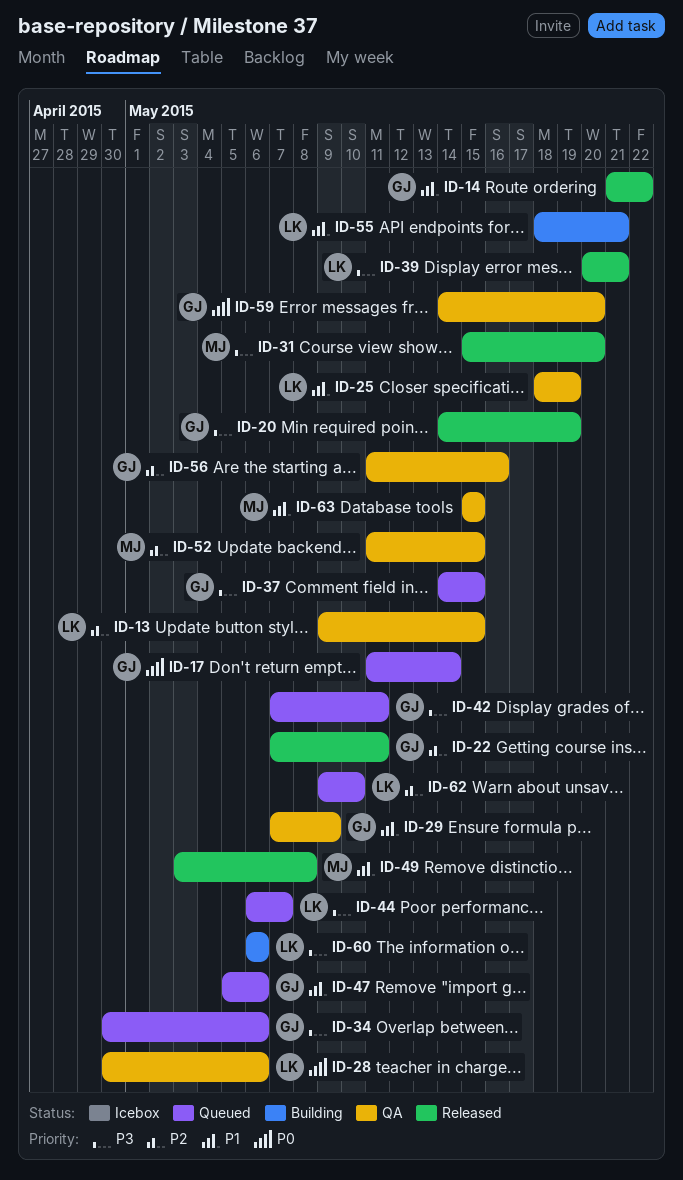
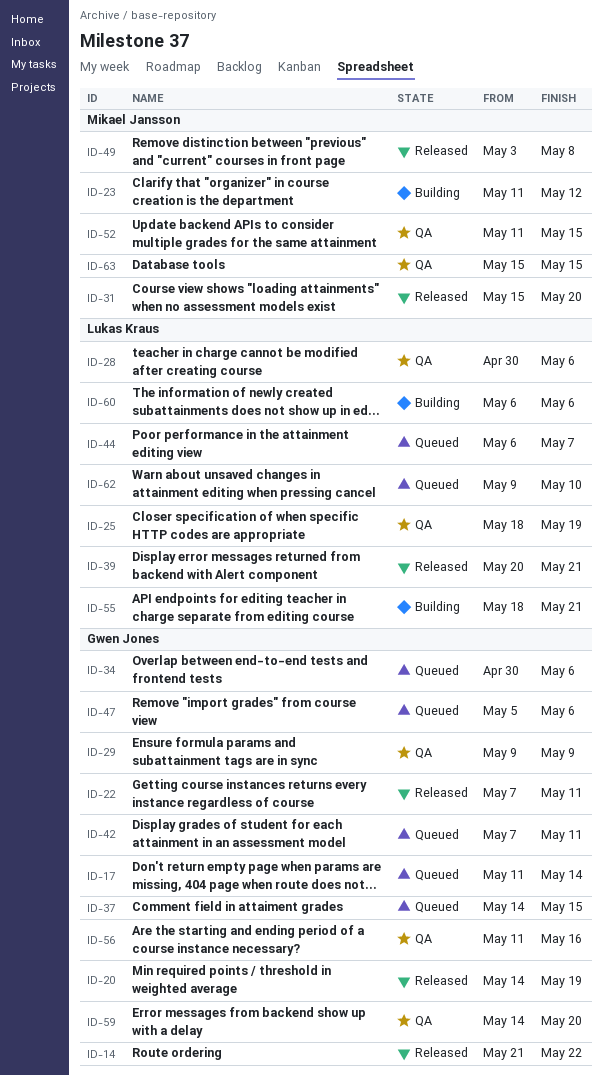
ID-13: present -> none
ID-23: none -> present
ID-29, start: May 7 -> May 9

